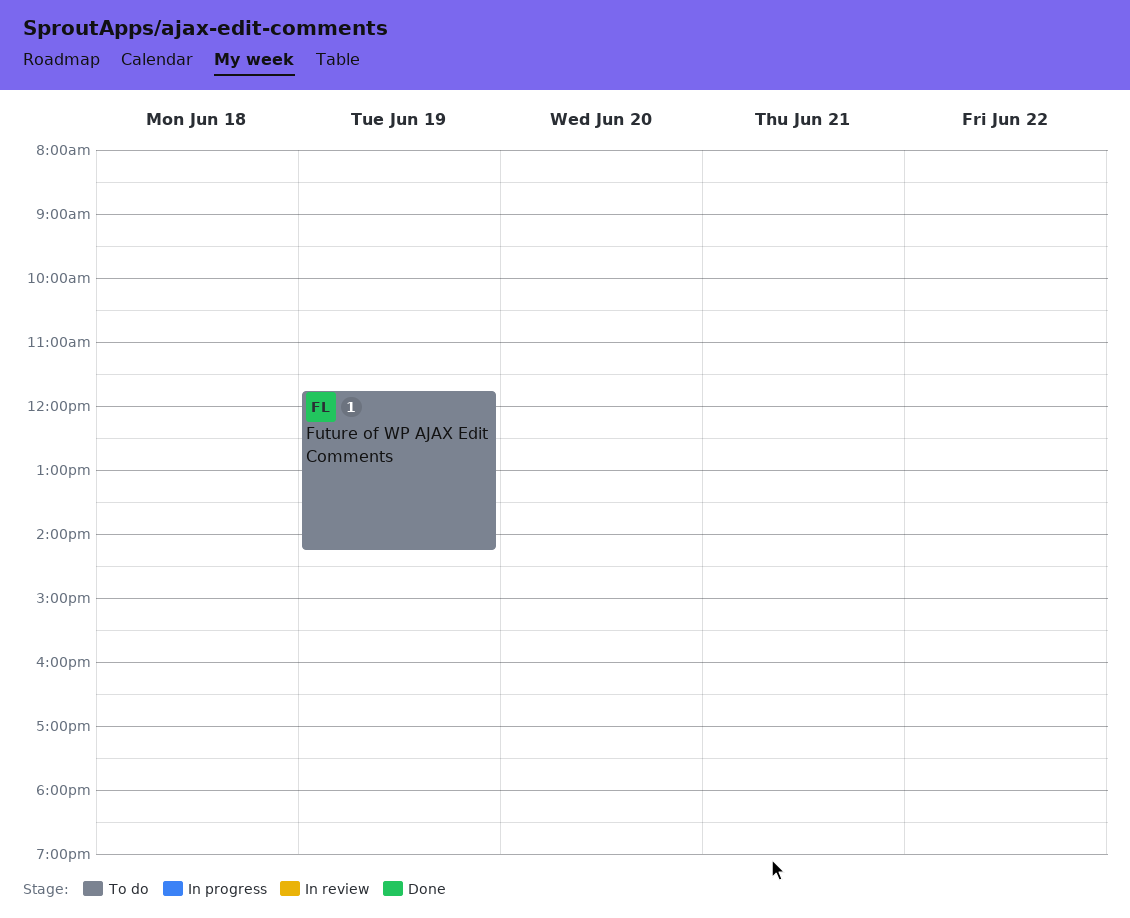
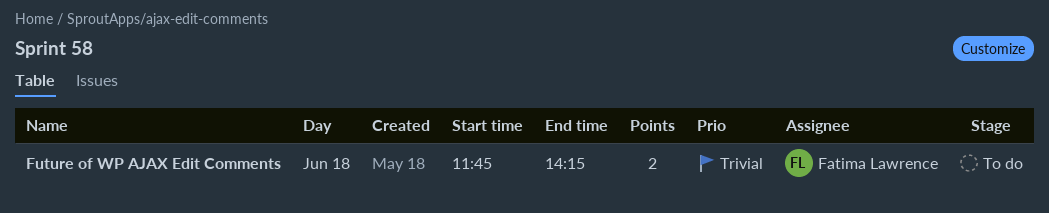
Future of WP AJAX Edit Comments, estimate: 1 -> 2
Future of WP AJAX Edit Comments, day: Jun 19 -> Jun 18

